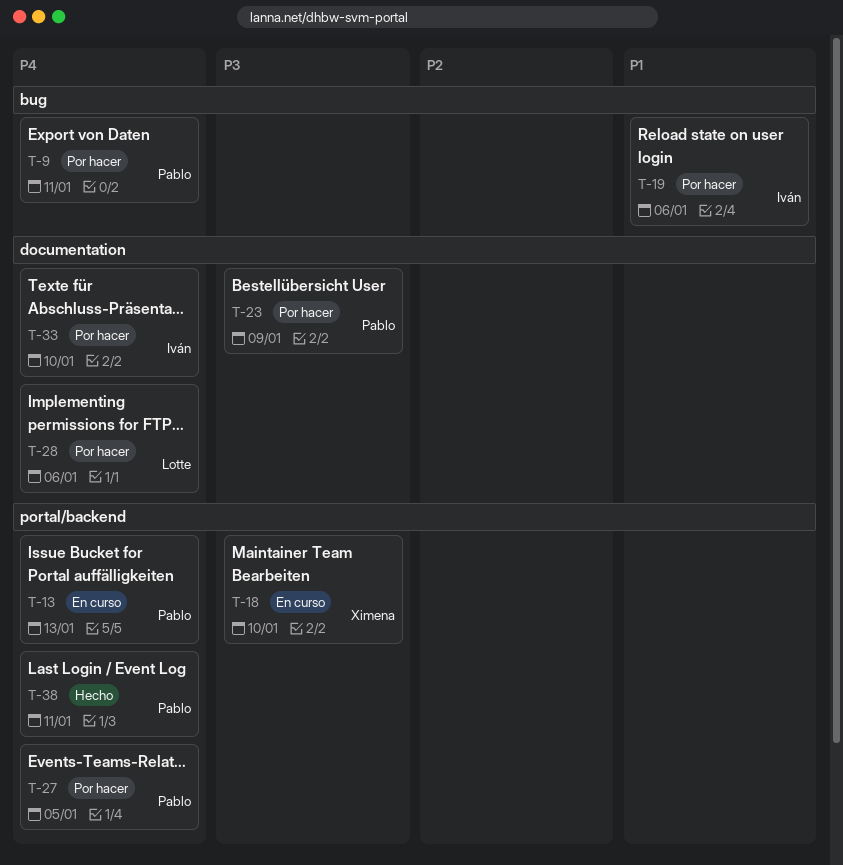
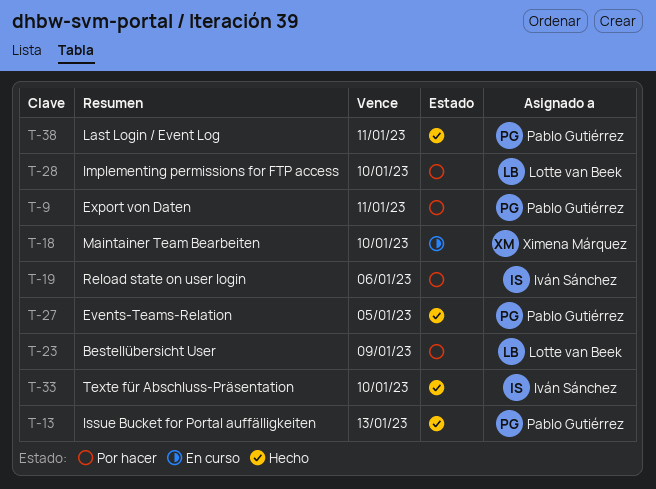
T-13, status: En curso -> Hecho
T-23, owner: Pablo Gutiérrez -> Lotte van Beek
T-27, status: Por hacer -> Hecho
T-28, due: Jan 6 -> Jan 10
T-33, status: Por hacer -> Hecho

